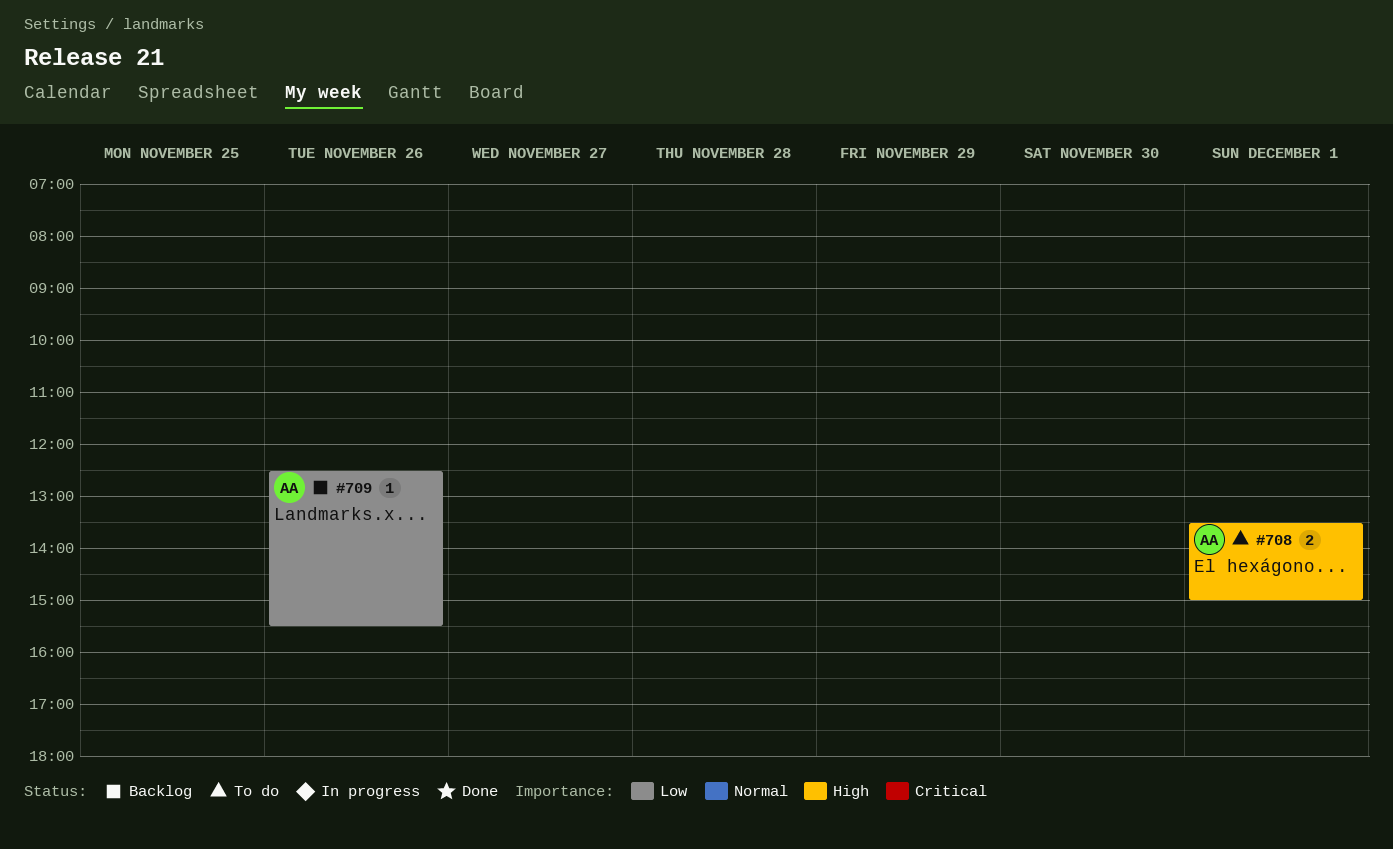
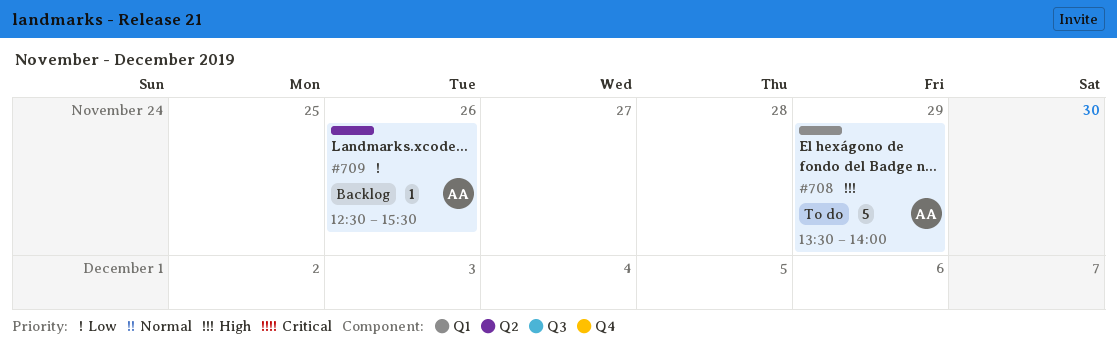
#708, estimate: 2 -> 5
#708, day: Dec 1 -> Nov 29
#708, ends: 15:00 -> 14:00

